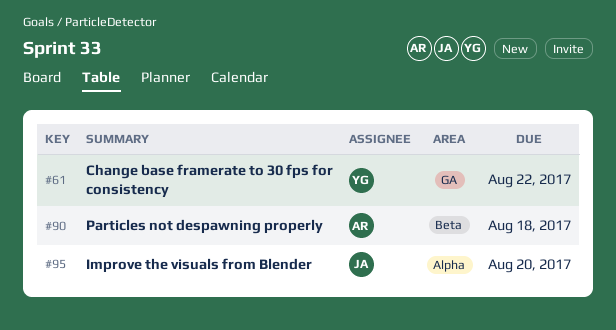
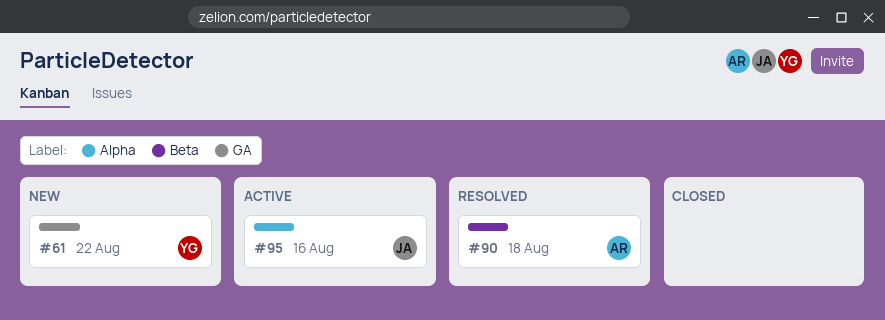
#95, due: Aug 20 -> Aug 16

